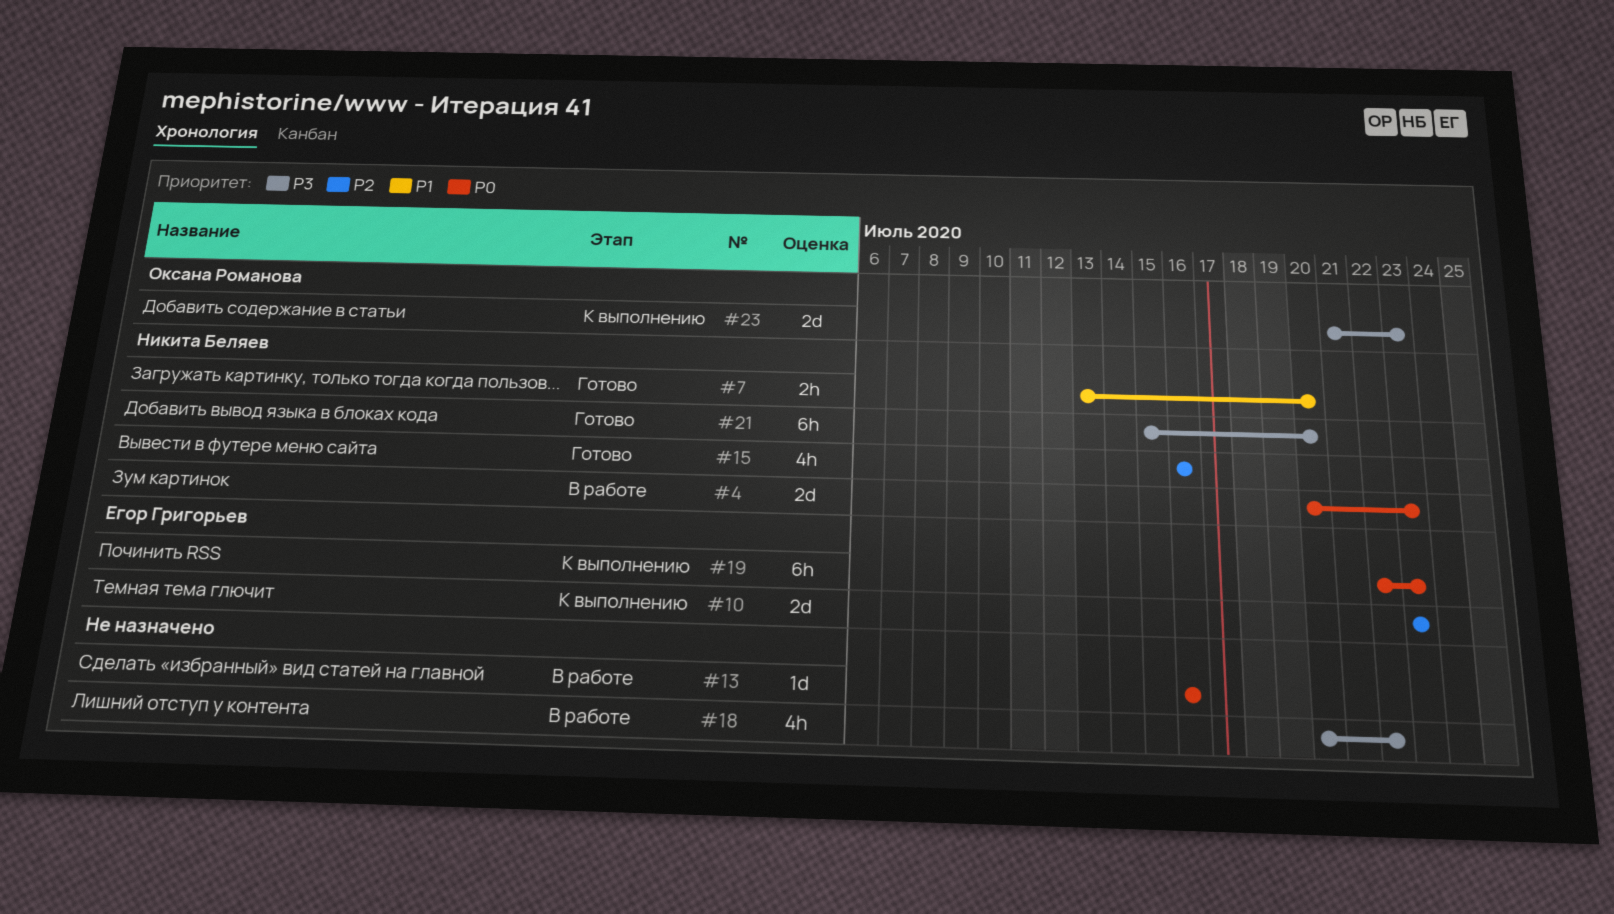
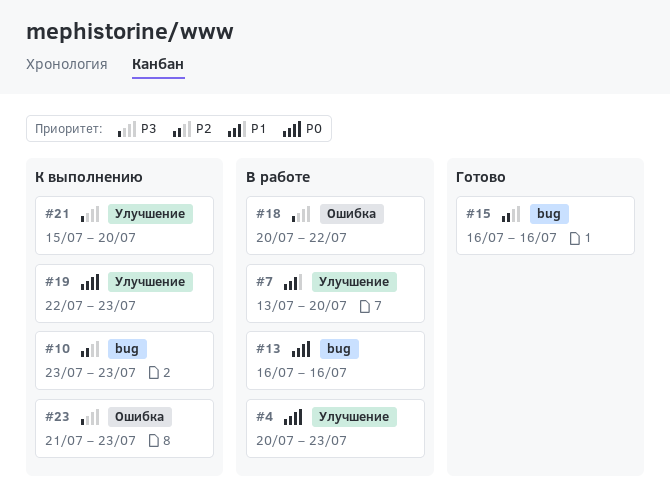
#7, status: Готово -> В работе
#21, status: Готово -> К выполнению

